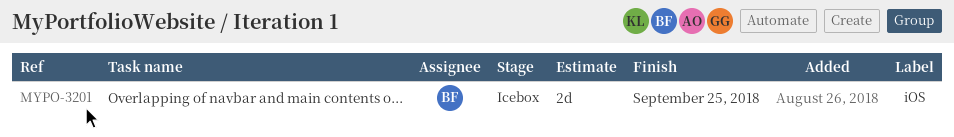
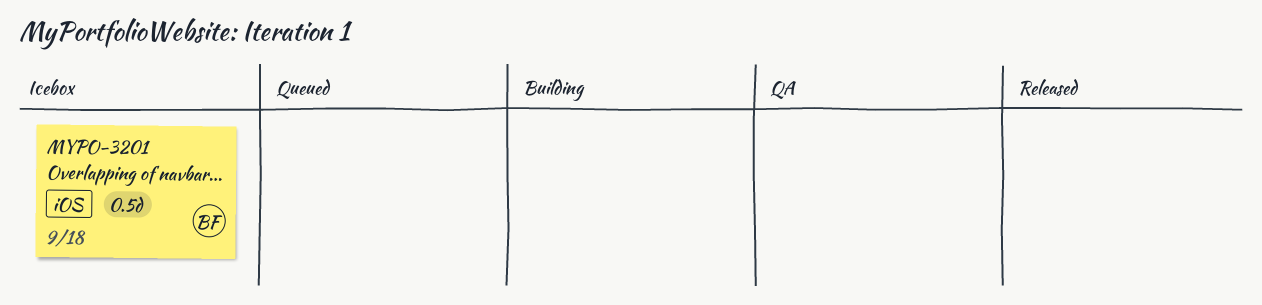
MYPO-3201, estimate: 2d -> 0.5d
MYPO-3201, due: Sep 25 -> Sep 18

